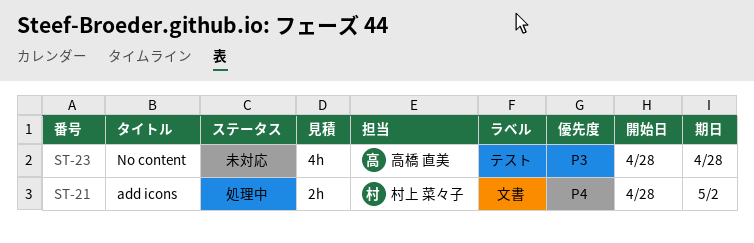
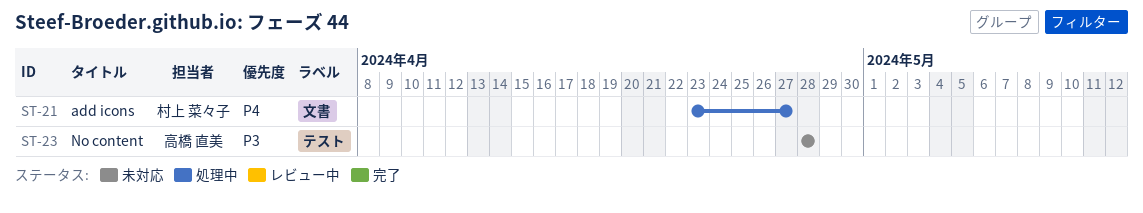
ST-21, start: Apr 28 -> Apr 23
ST-21, due: May 2 -> Apr 27

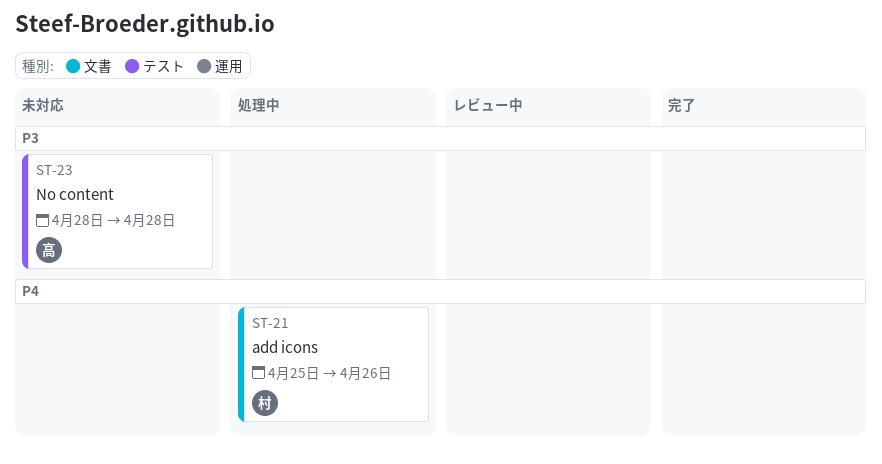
ST-21, start: Apr 23 -> Apr 25
ST-21, due: Apr 27 -> Apr 26

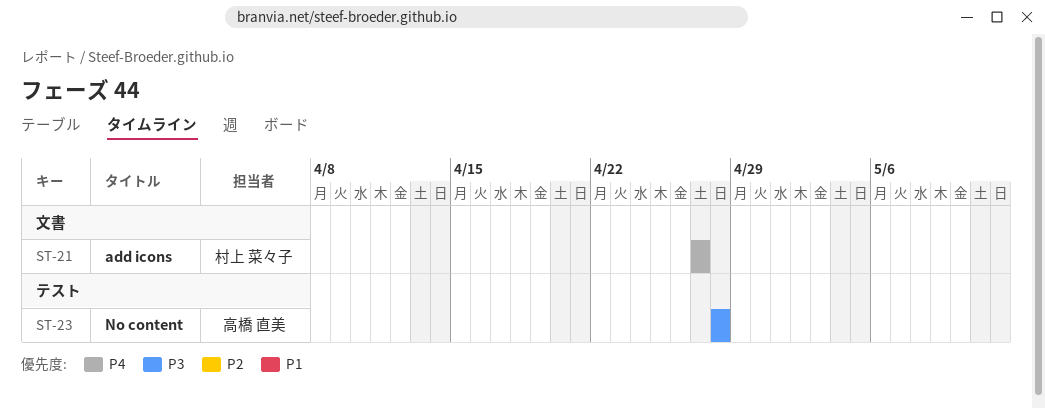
ST-21, start: Apr 25 -> Apr 27
ST-21, due: Apr 26 -> Apr 27

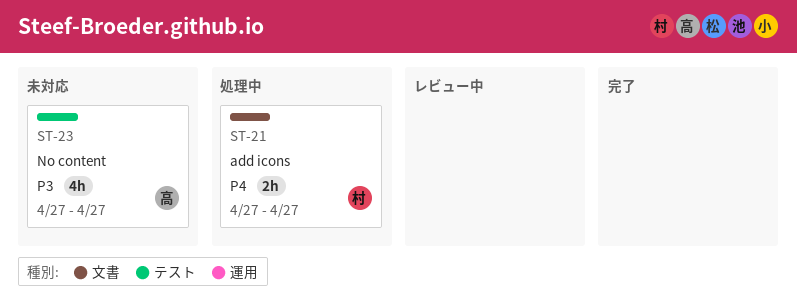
ST-23, start: Apr 28 -> Apr 27
ST-23, due: Apr 28 -> Apr 27

